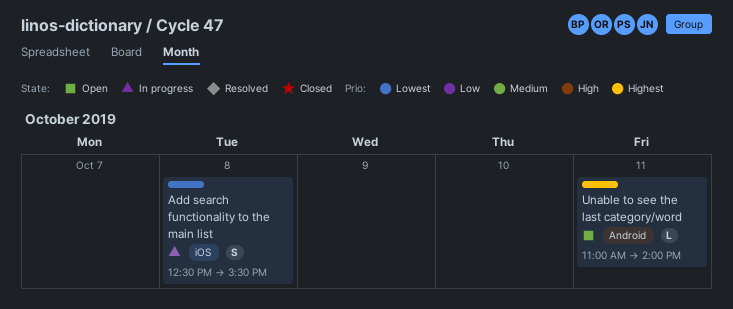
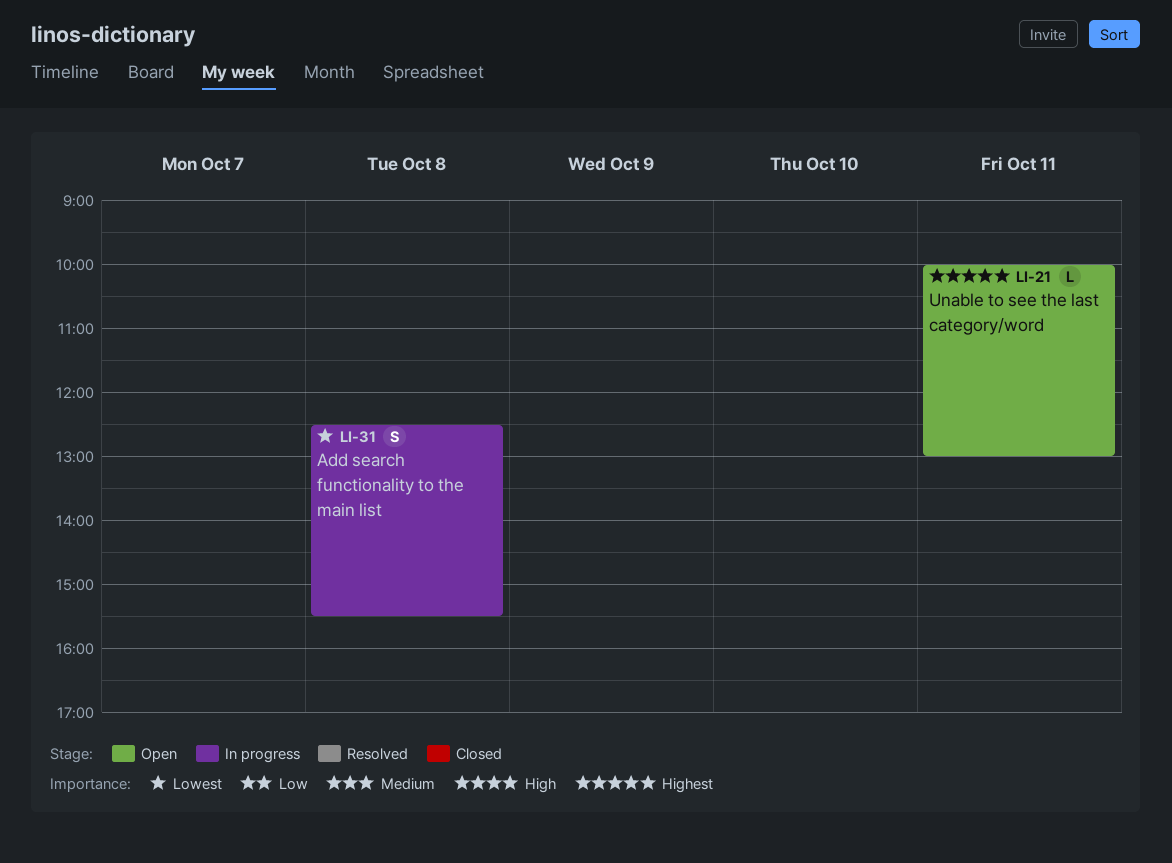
Unable to see the last category/word, begins: 11:00 -> 10:00
Unable to see the last category/word, ends: 14:00 -> 13:00

